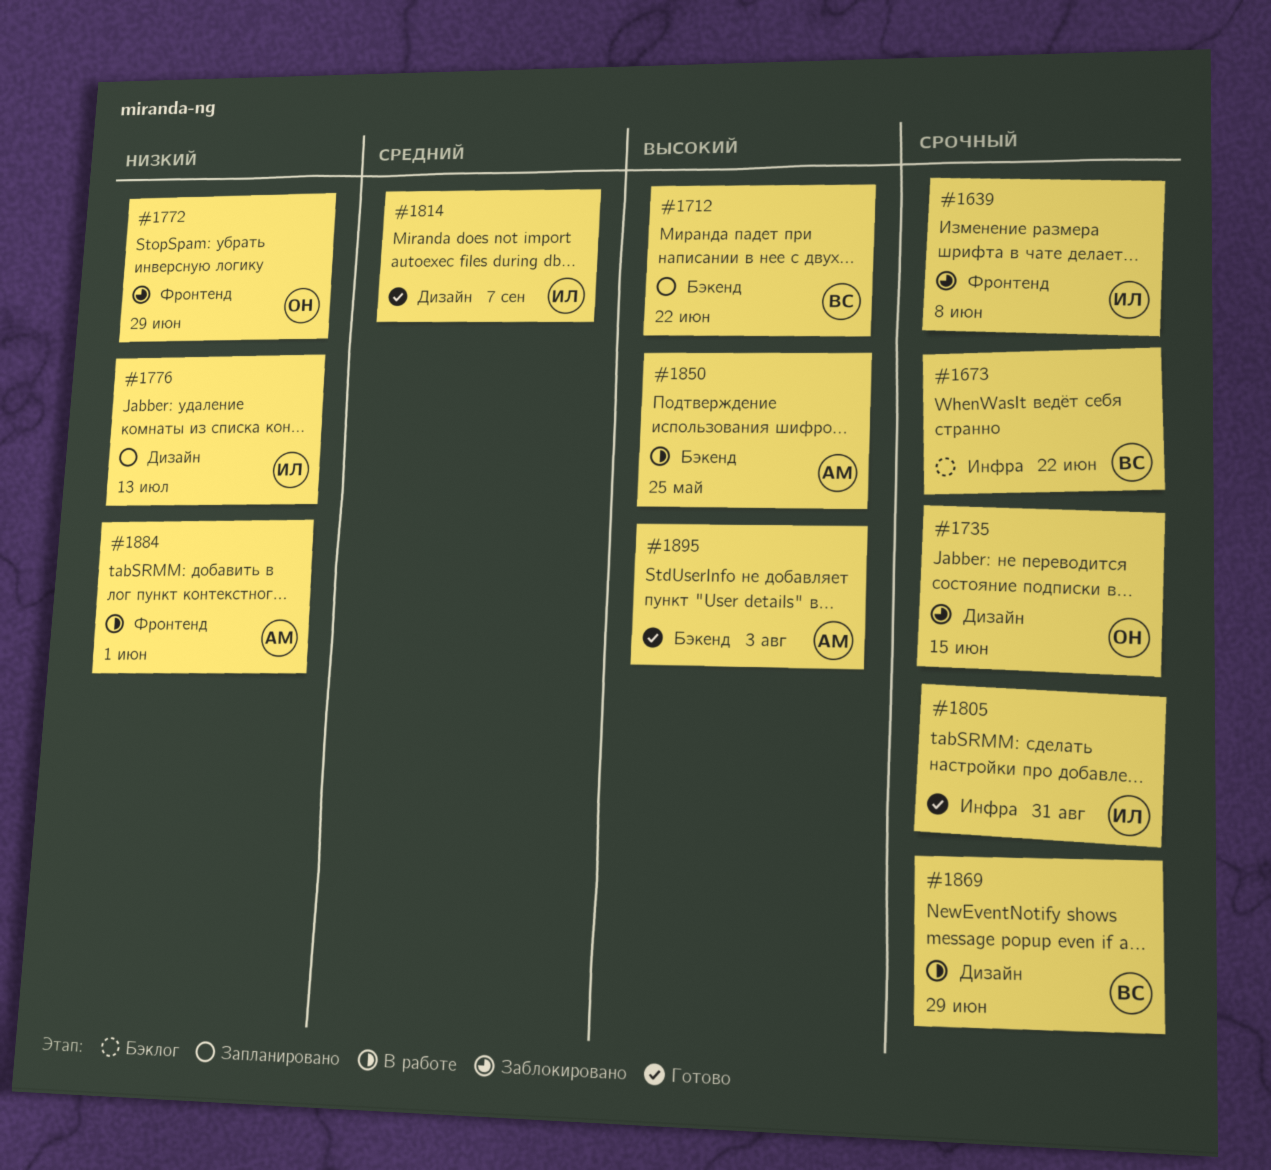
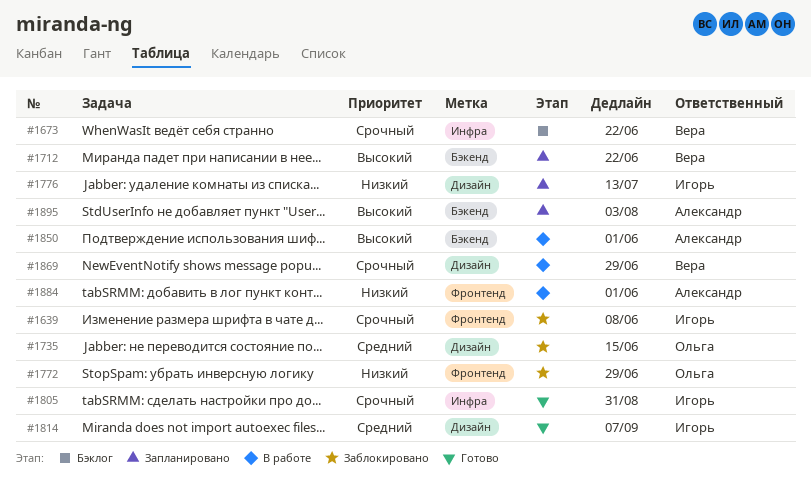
#1735, priority: Срочный -> Средний
#1850, due: May 25 -> Jun 1
#1895, status: Готово -> Запланировано

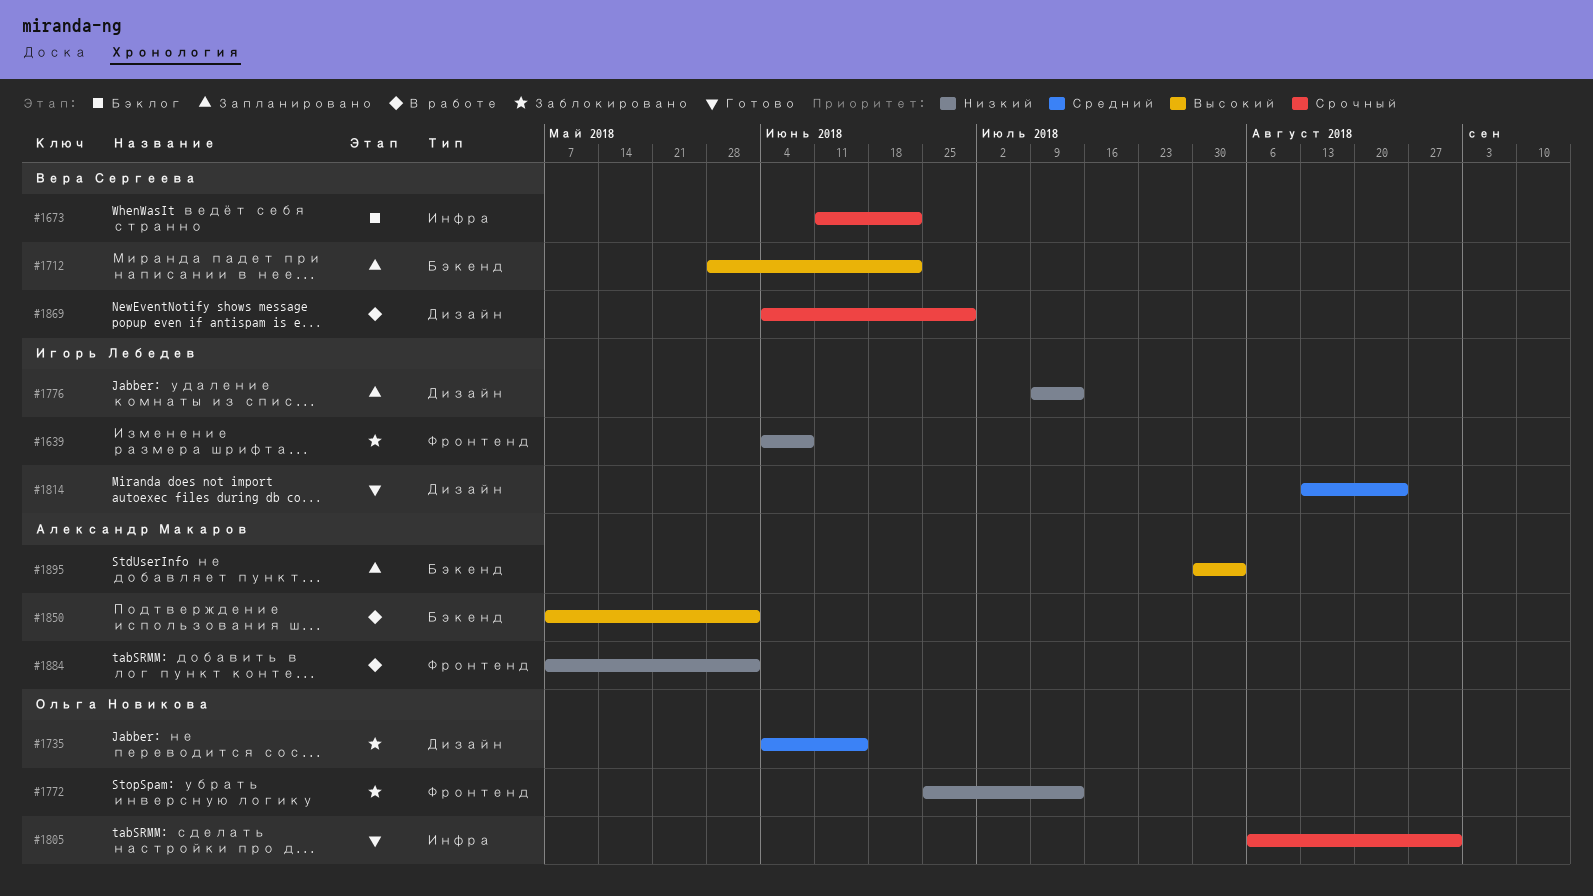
#1639, priority: Срочный -> Низкий
#1772, due: Jun 29 -> Jul 13
#1805, owner: Игорь Лебедев -> Ольга Новикова
#1814, due: Sep 7 -> Aug 24

